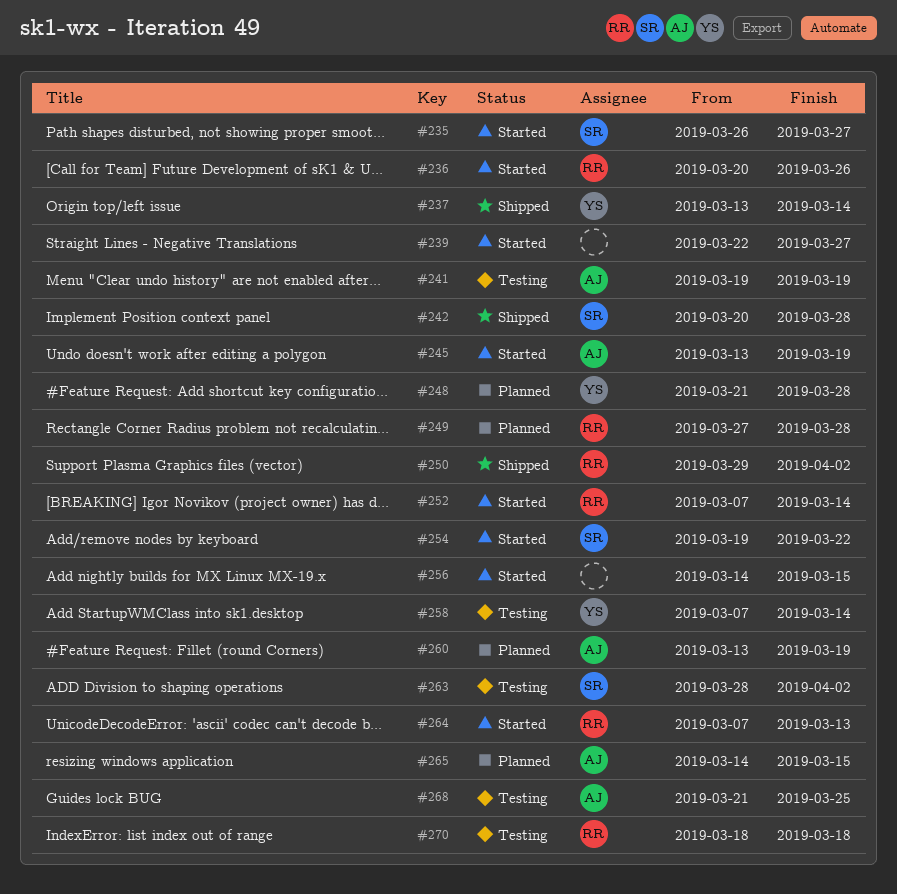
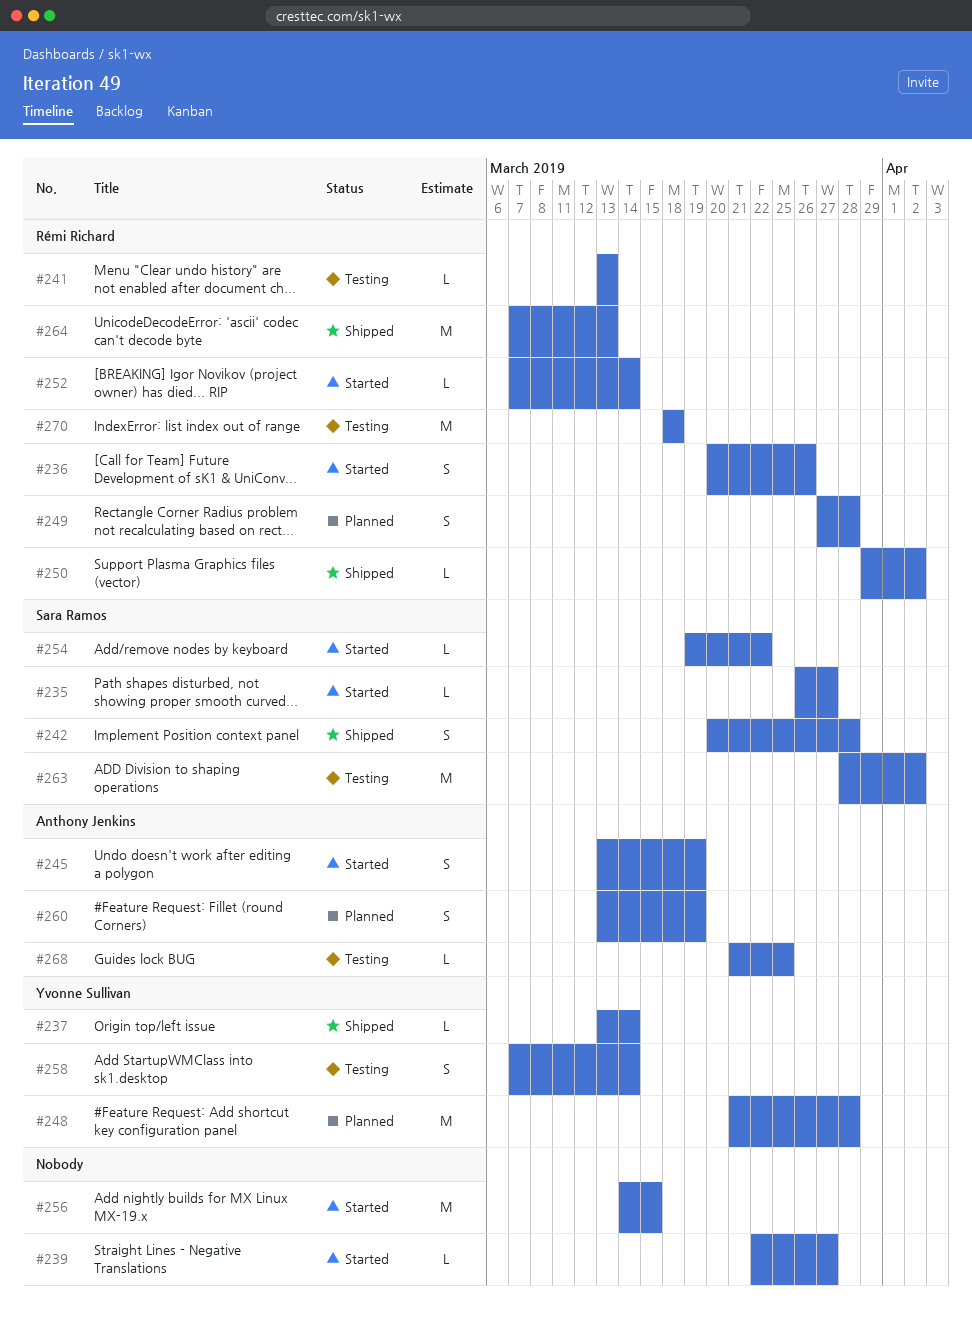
#241, owner: Anthony Jenkins -> Rémi Richard
#241, start: Mar 19 -> Mar 13
#241, due: Mar 19 -> Mar 13
#264, status: Started -> Shipped
#265: present -> none

